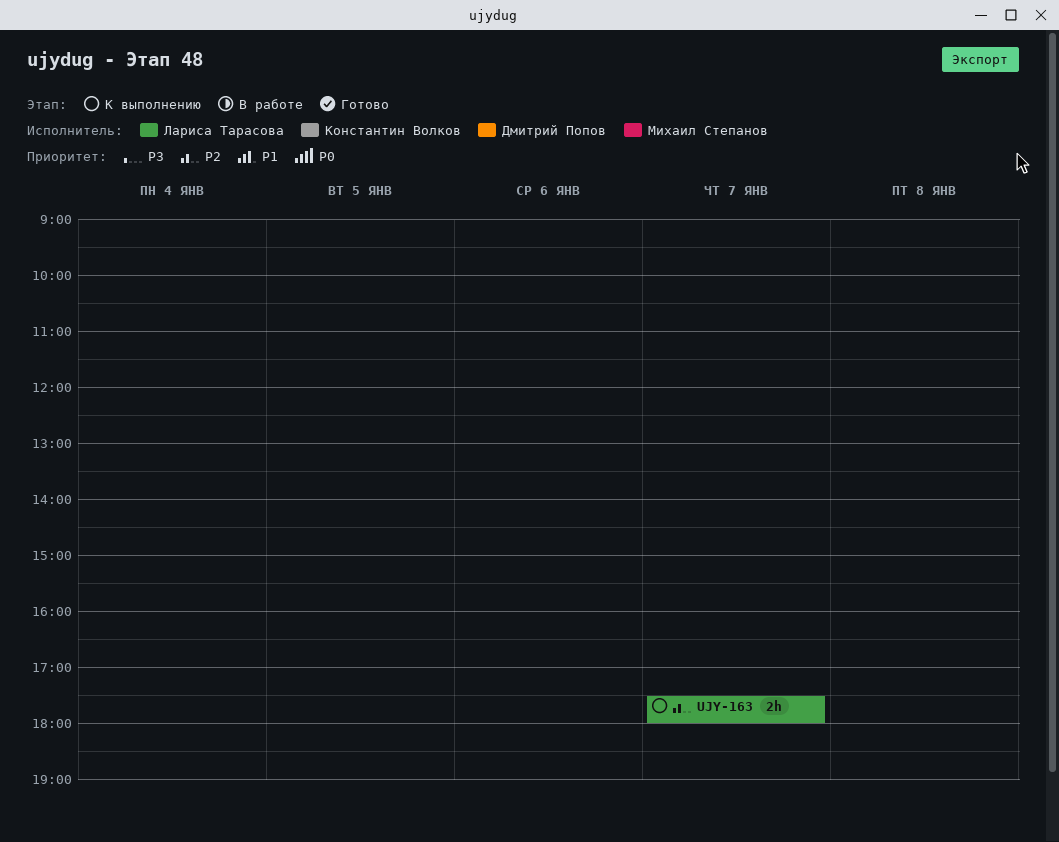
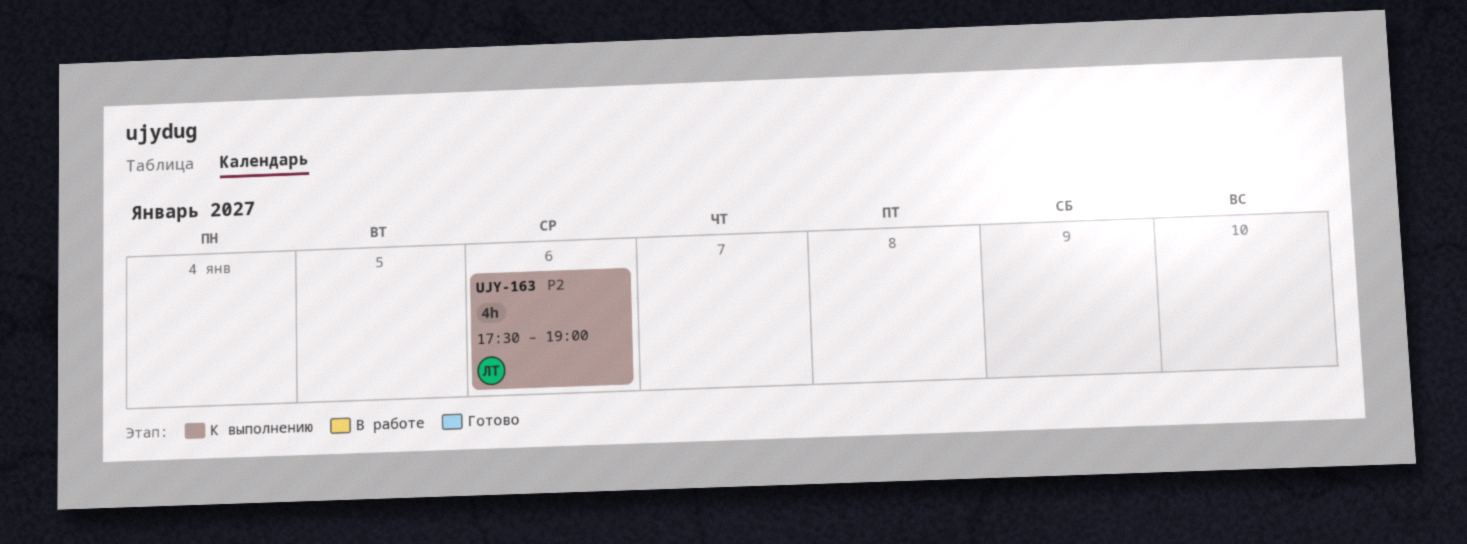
UJY-163, estimate: 2h -> 4h
UJY-163, day: Jan 7 -> Jan 6
UJY-163, ends: 18:00 -> 19:00

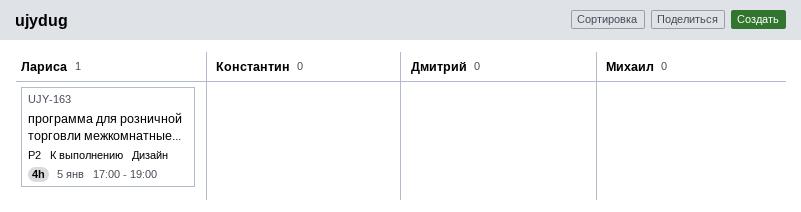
UJY-163, day: Jan 6 -> Jan 5
UJY-163, begins: 17:30 -> 17:00

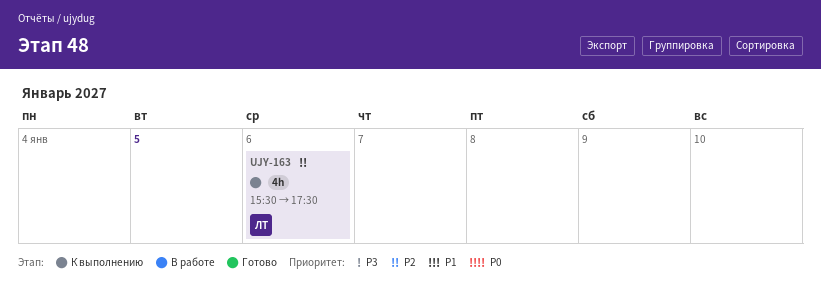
UJY-163, day: Jan 5 -> Jan 6
UJY-163, begins: 17:00 -> 15:30
UJY-163, ends: 19:00 -> 17:30

